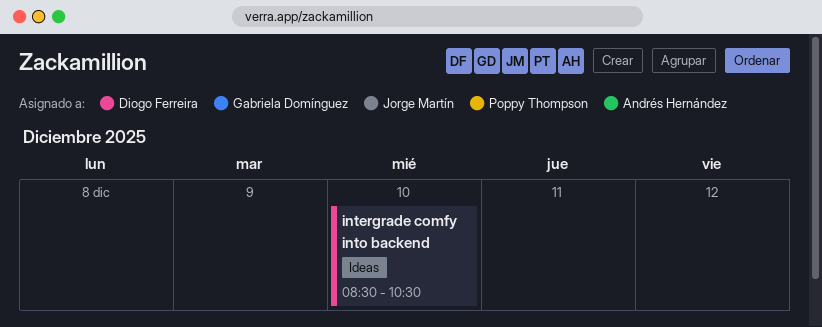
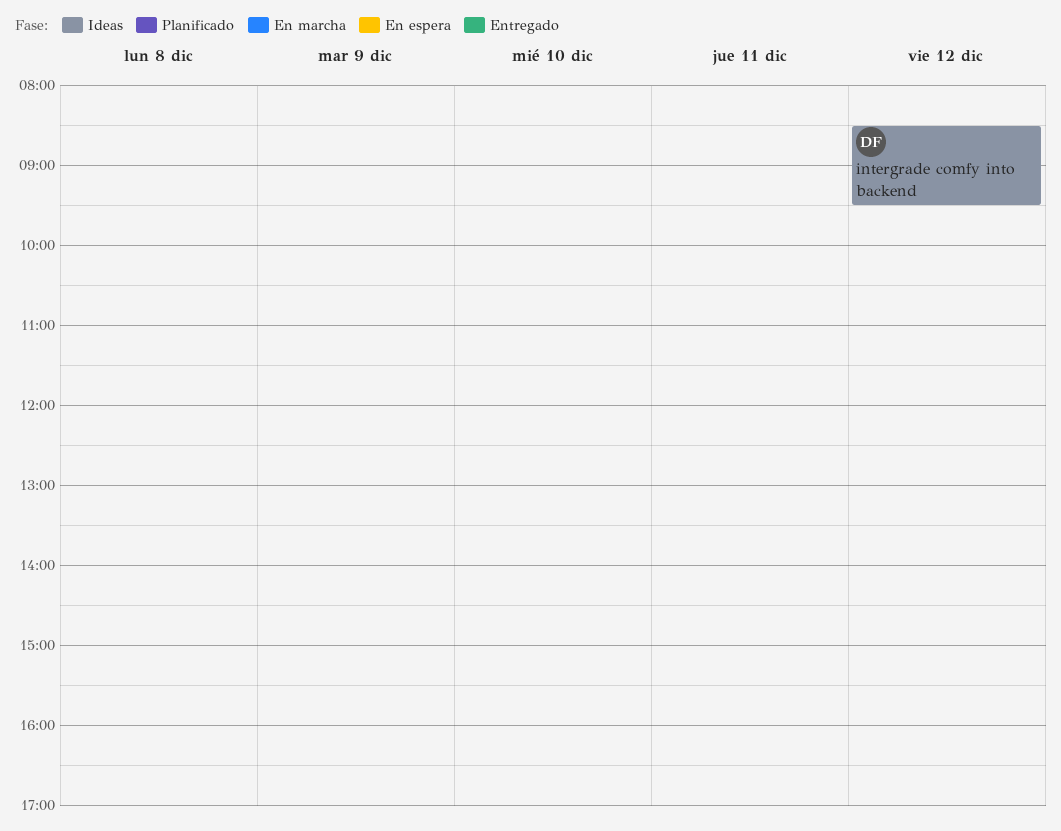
intergrade comfy into backend, day: Dec 10 -> Dec 12
intergrade comfy into backend, ends: 10:30 -> 09:30

